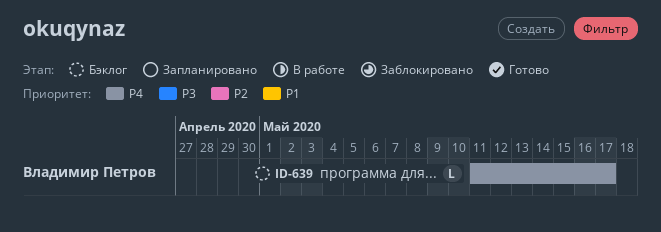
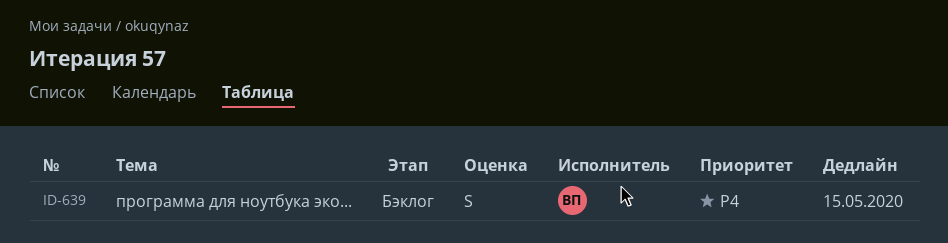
ID-639, estimate: L -> S
ID-639, due: May 17 -> May 15

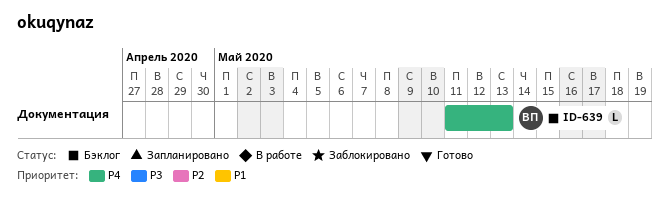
ID-639, estimate: S -> L
ID-639, due: May 15 -> May 13

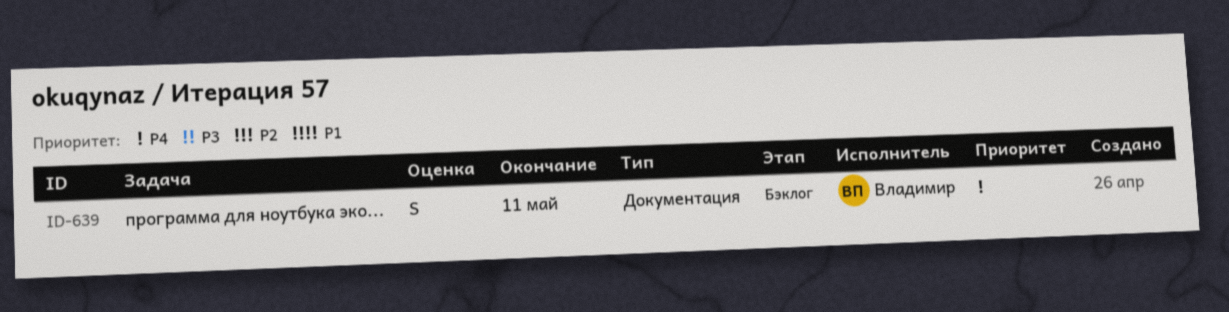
ID-639, estimate: L -> S
ID-639, due: May 13 -> May 11

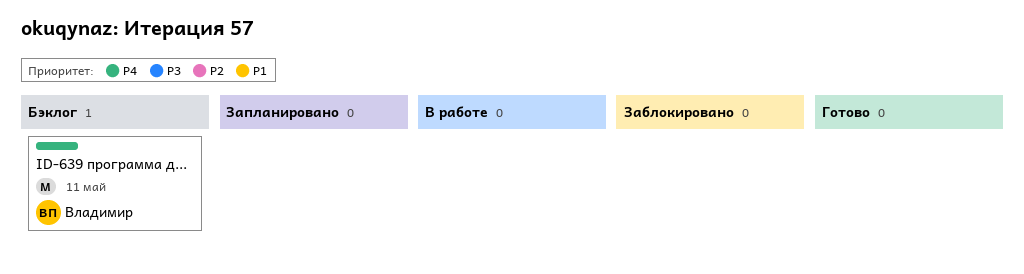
ID-639, estimate: S -> M

